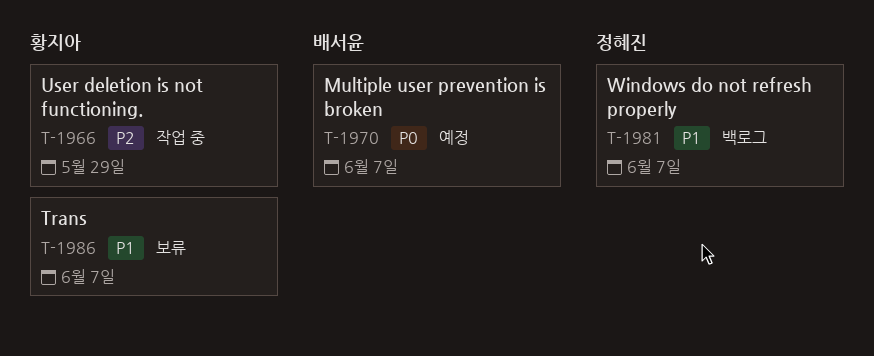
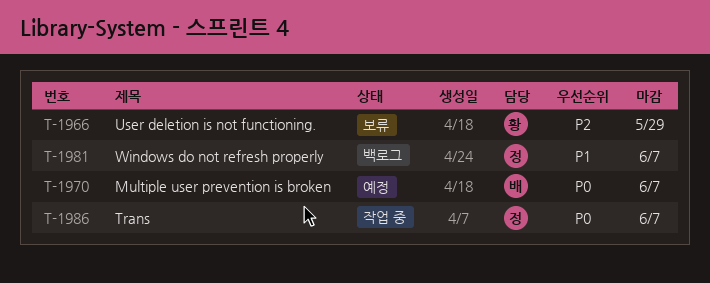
T-1966, status: 작업 중 -> 보류
T-1986, status: 보류 -> 작업 중
T-1986, owner: 황지아 -> 정혜진
T-1986, priority: P1 -> P0

